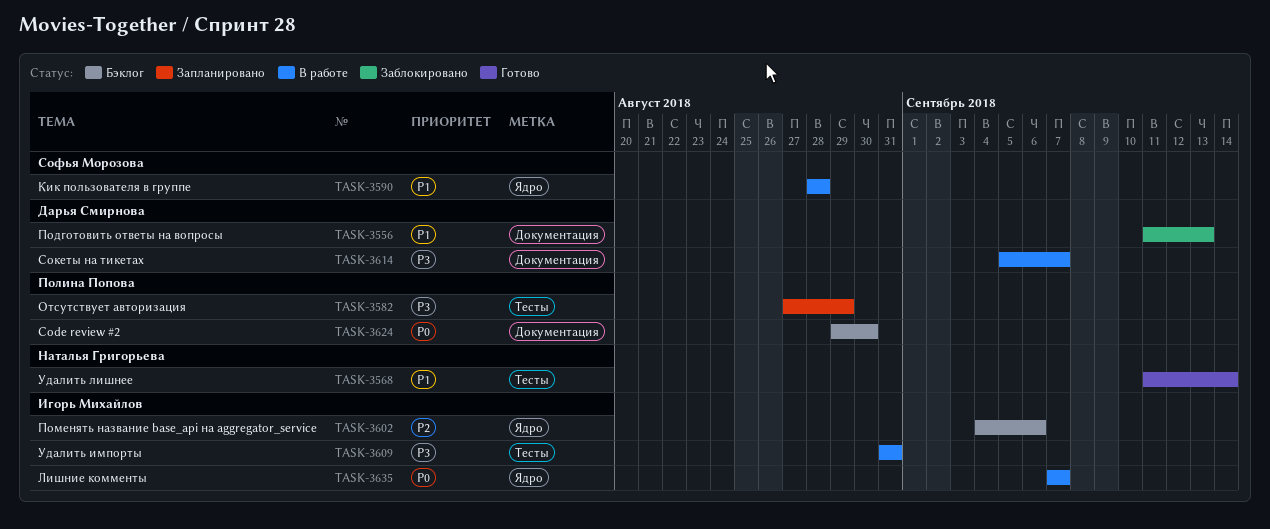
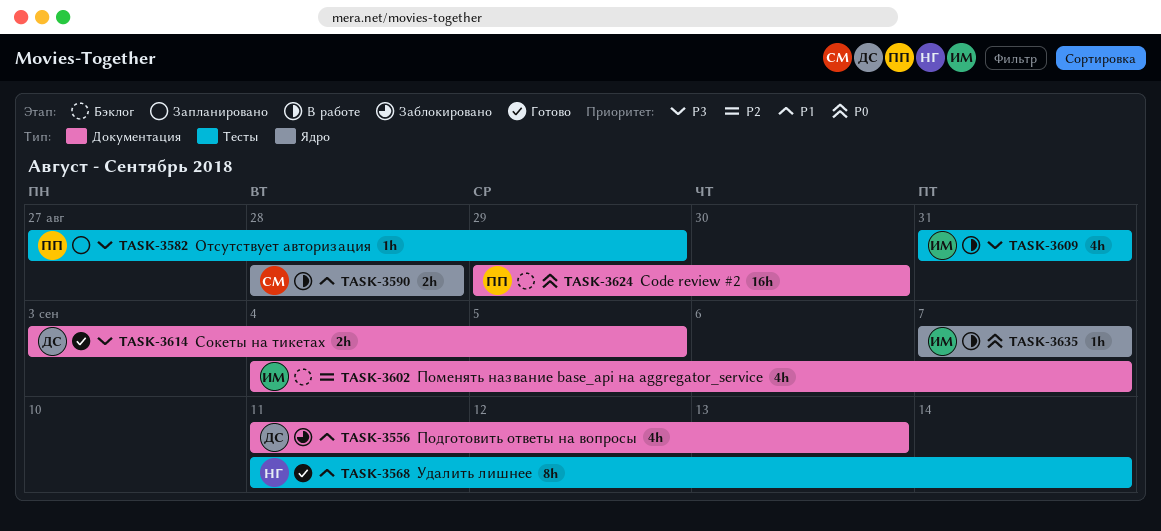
TASK-3602, label: Ядро -> Документация
TASK-3602, due: Sep 6 -> Sep 7
TASK-3614, status: В работе -> Готово
TASK-3614, start: Sep 5 -> Sep 3
TASK-3614, due: Sep 7 -> Sep 5

